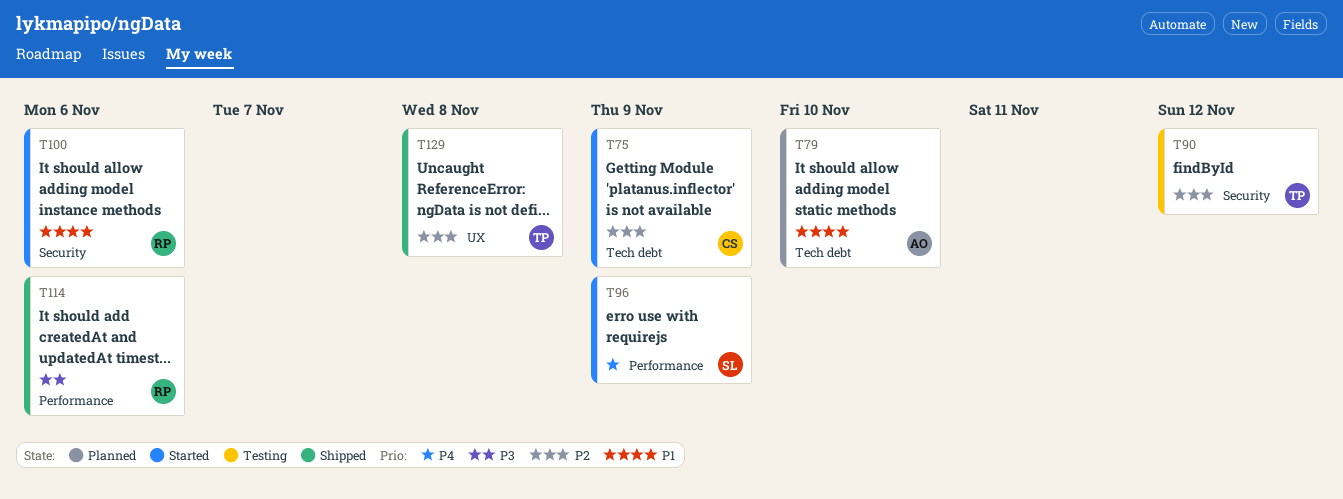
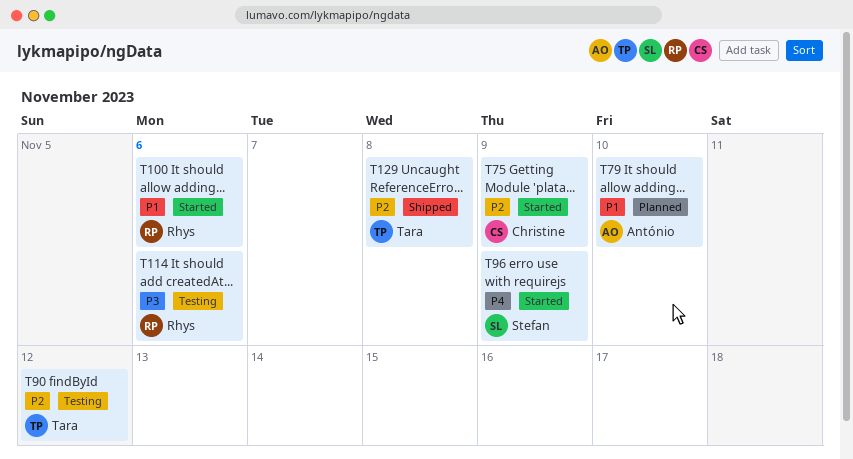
T114, status: Shipped -> Testing

